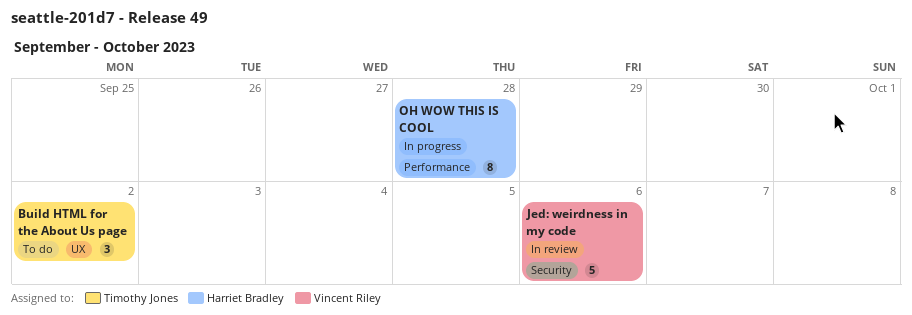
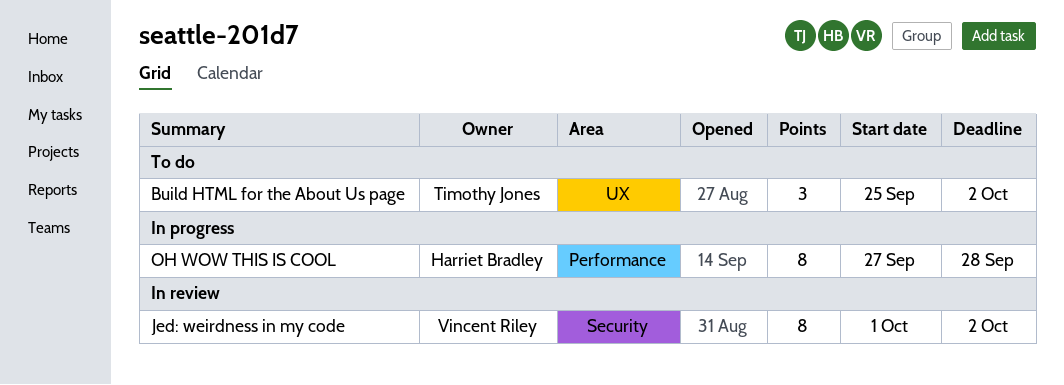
Jed: weirdness in my code, estimate: 5 -> 8
Jed: weirdness in my code, due: Oct 6 -> Oct 2

